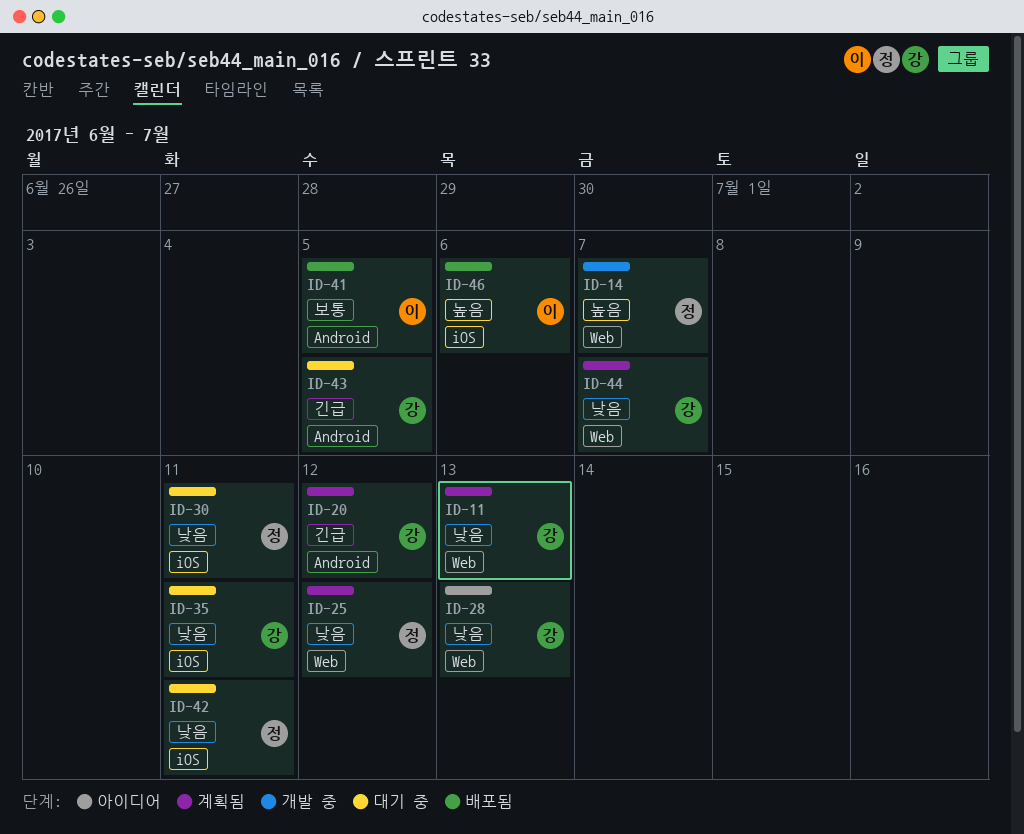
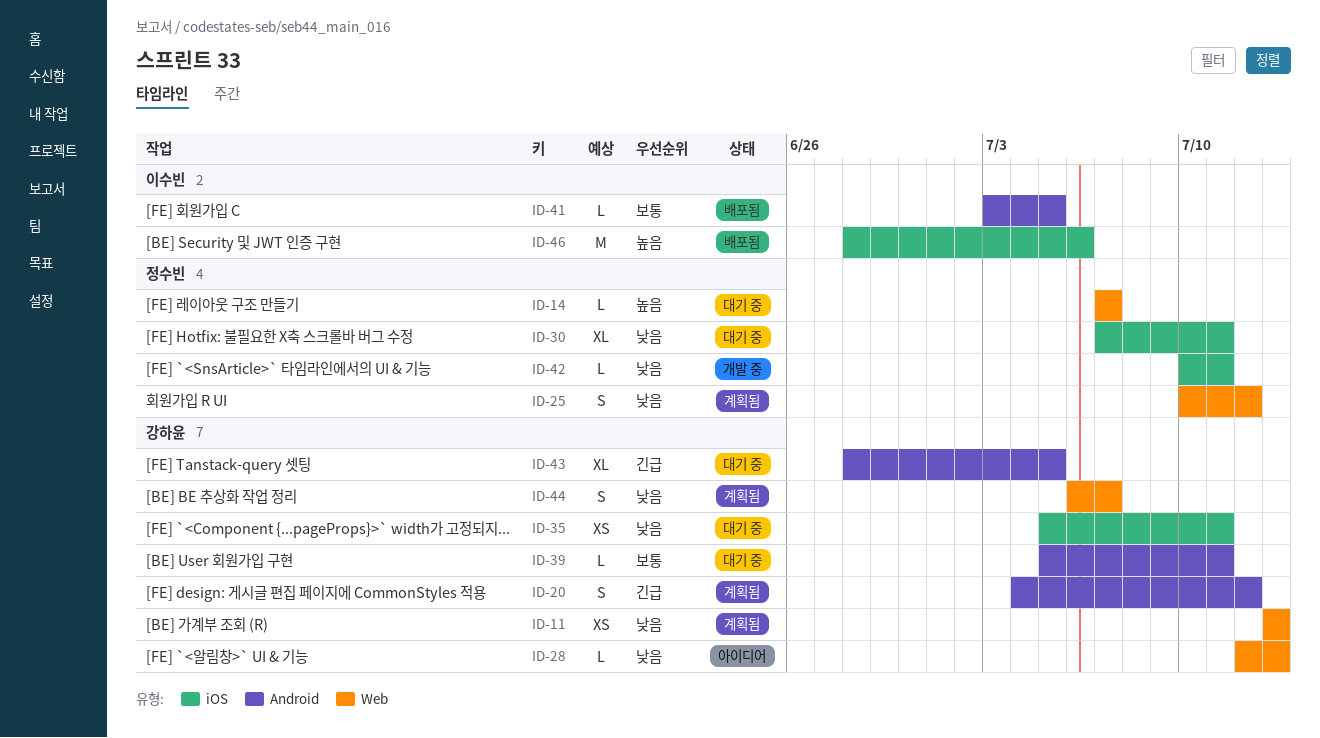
ID-14, status: 개발 중 -> 대기 중
ID-39: none -> present
ID-42, status: 대기 중 -> 개발 중

